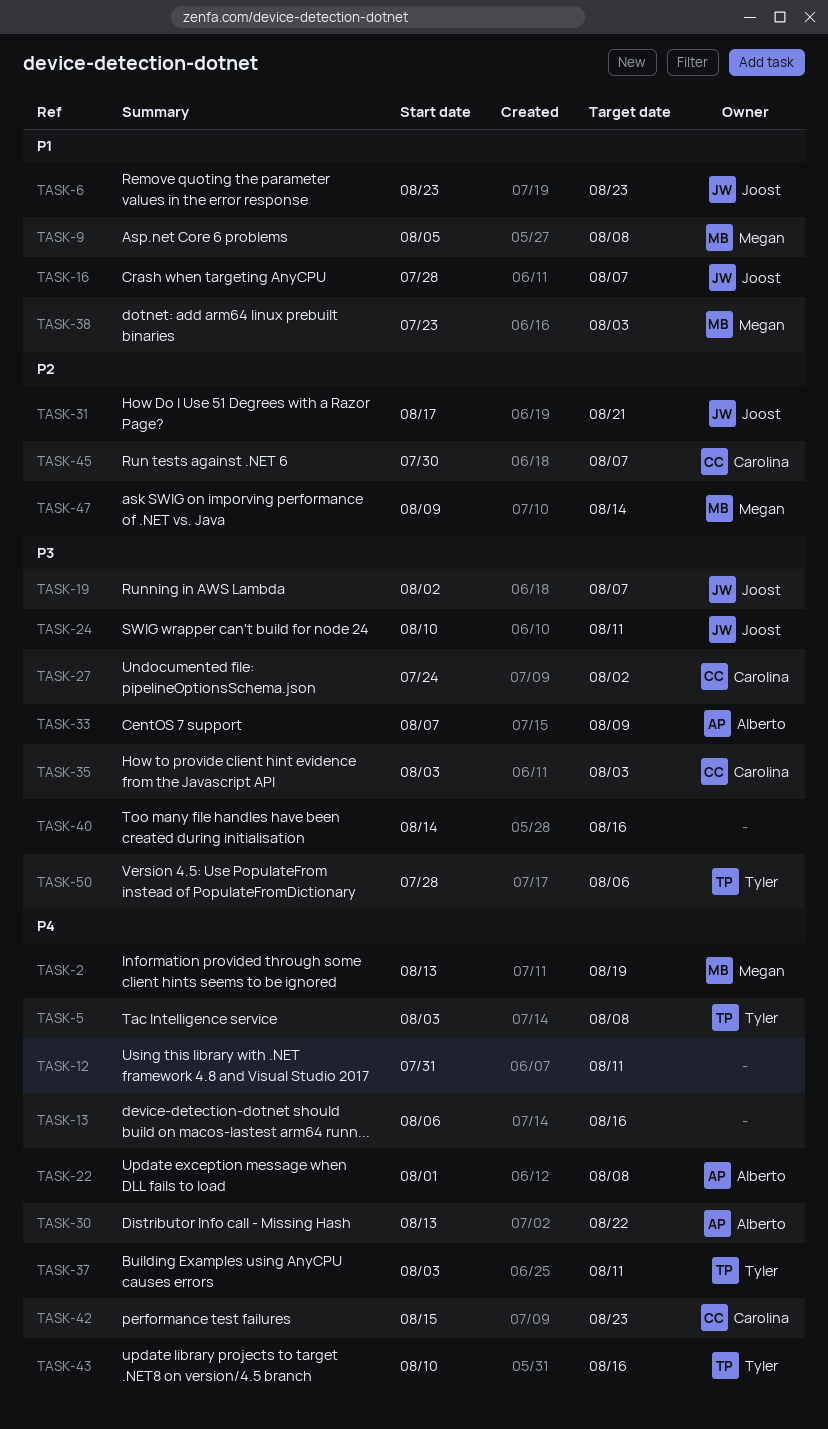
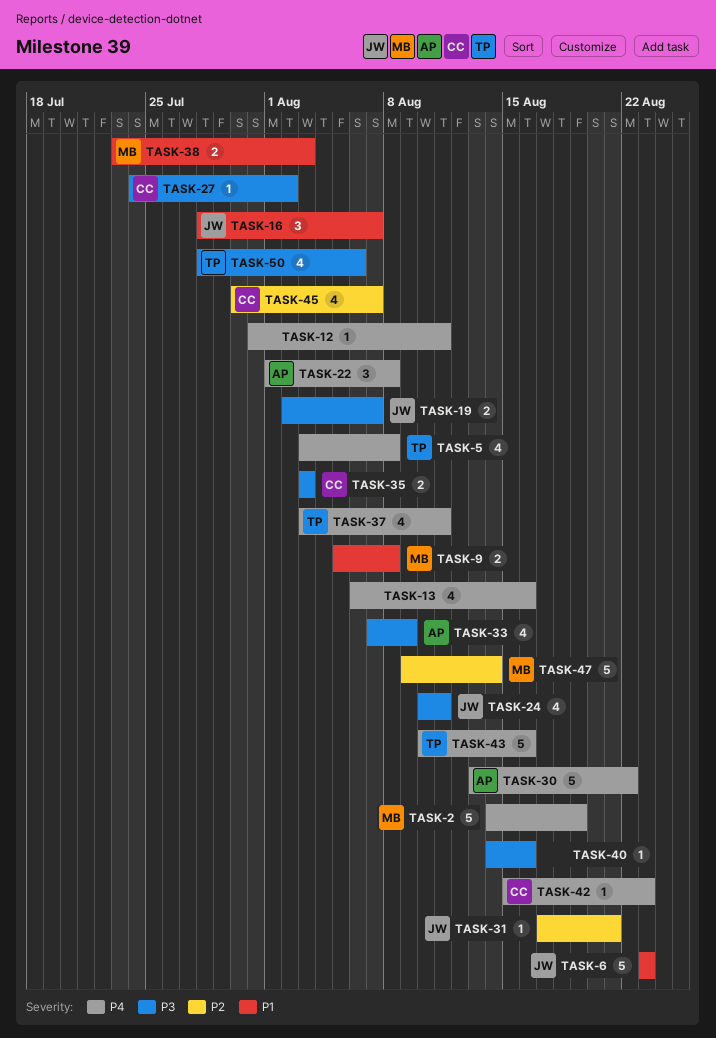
TASK-2, start: Aug 13 -> Aug 14

